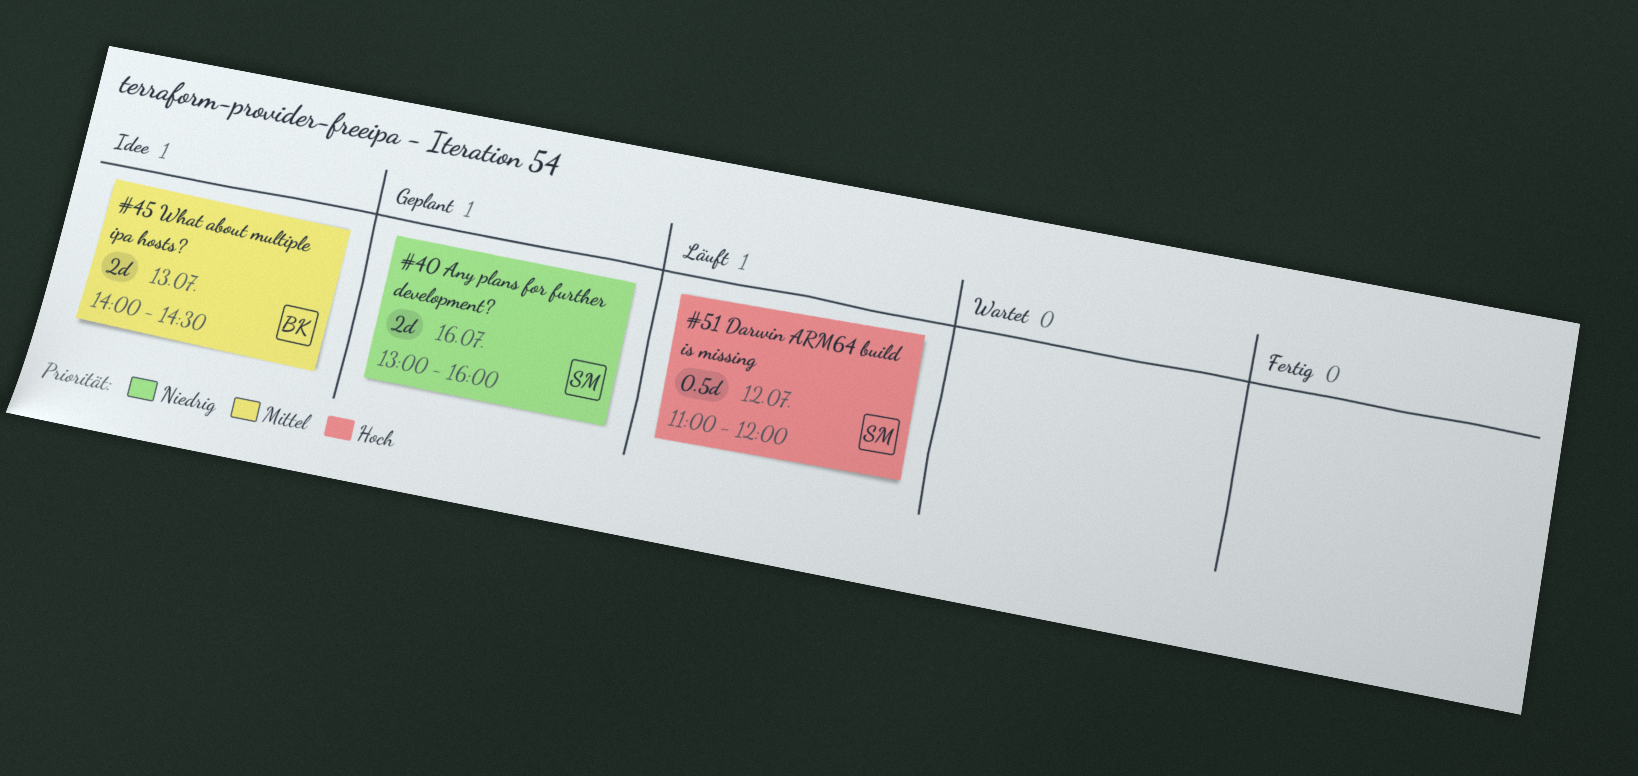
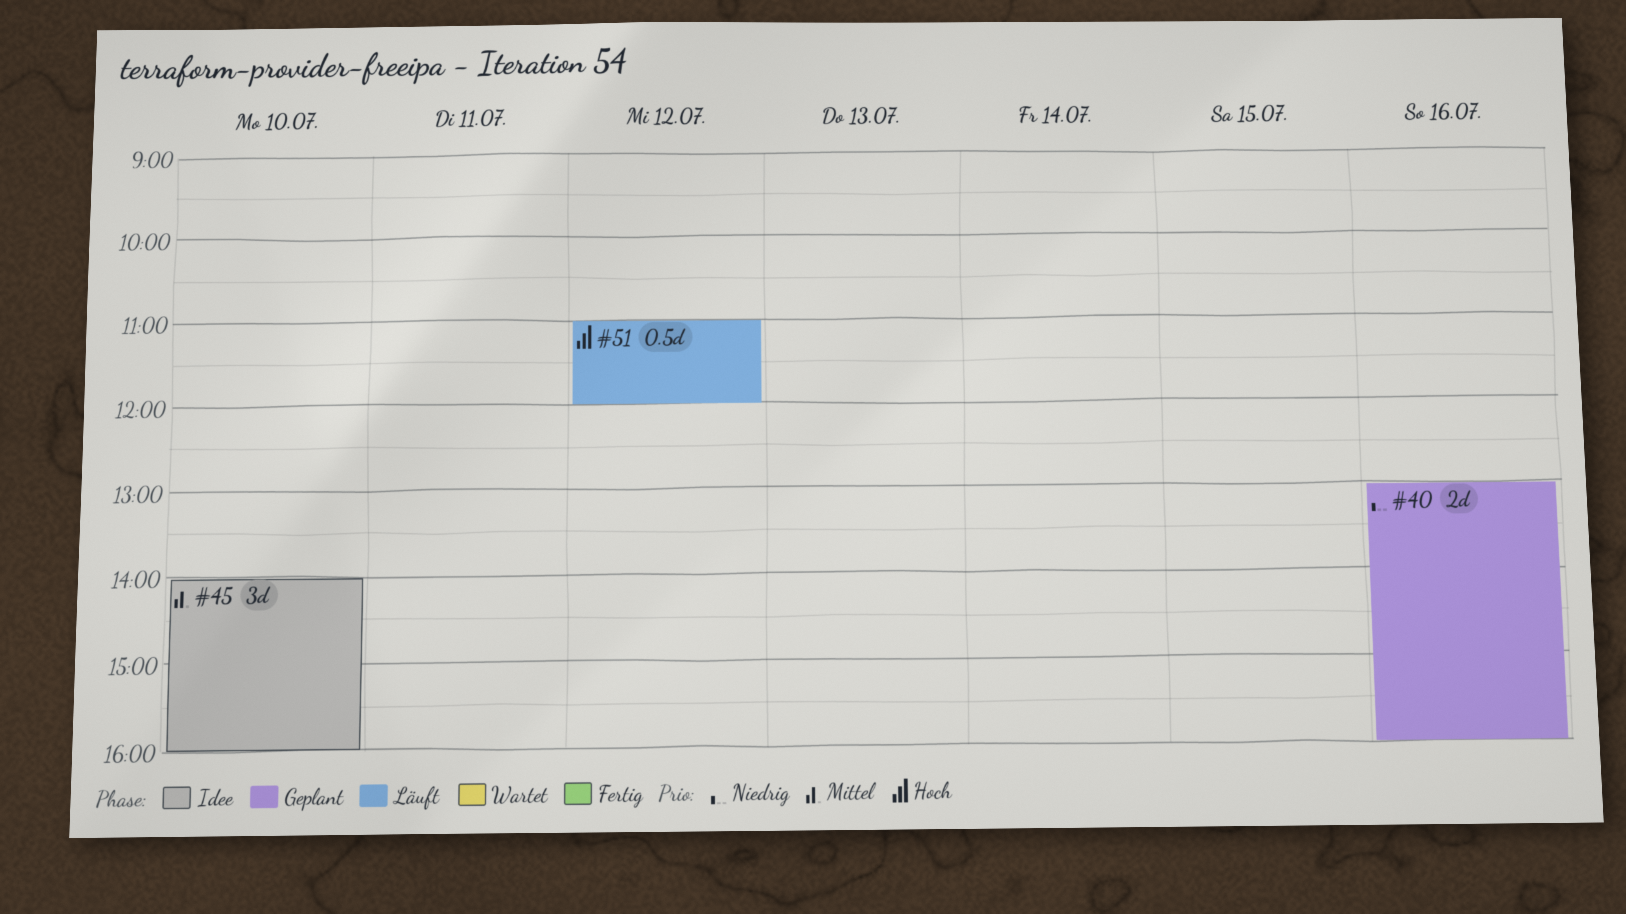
#45, estimate: 2d -> 3d
#45, day: Jul 13 -> Jul 10
#45, ends: 14:30 -> 16:00

